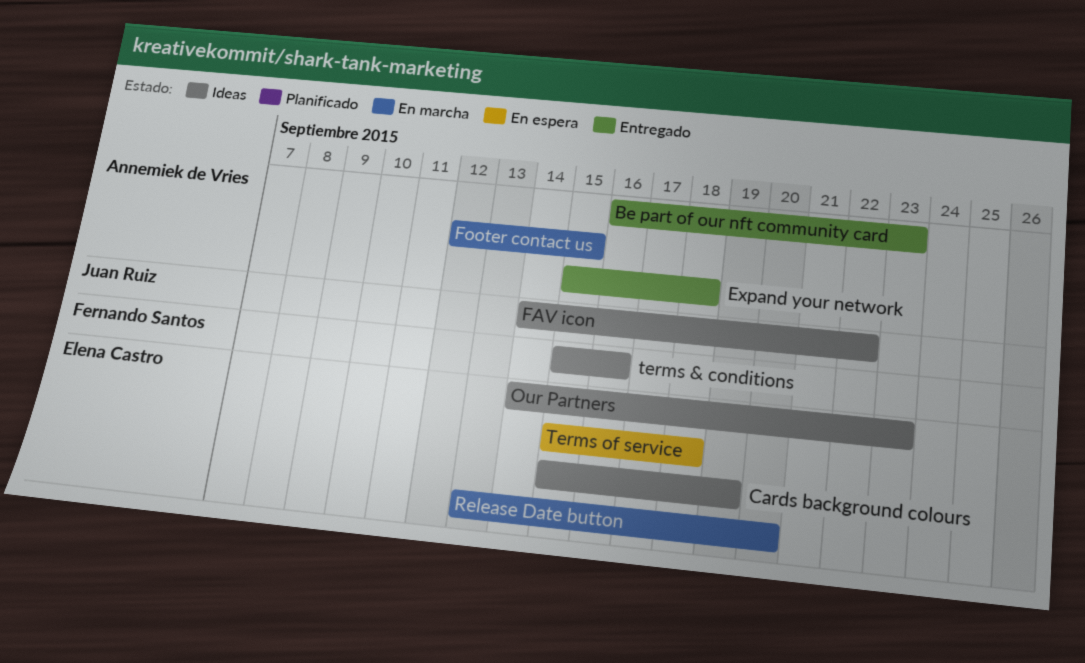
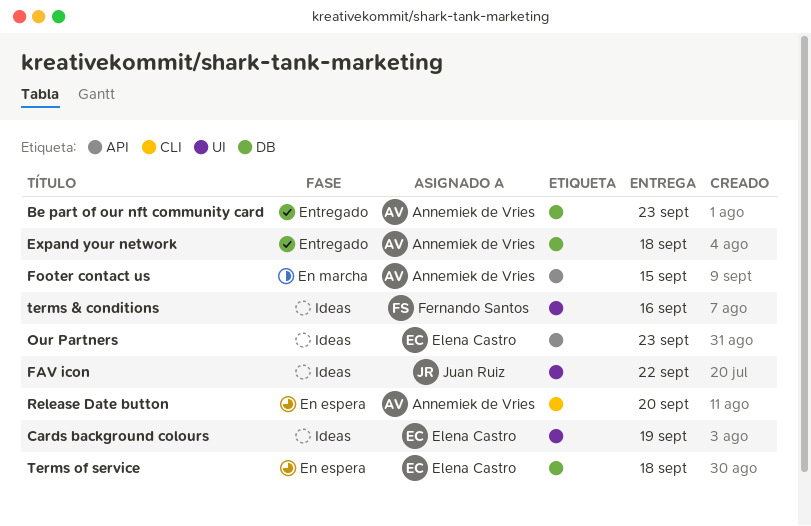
Release Date button, status: En marcha -> En espera
Release Date button, owner: Elena Castro -> Annemiek de Vries

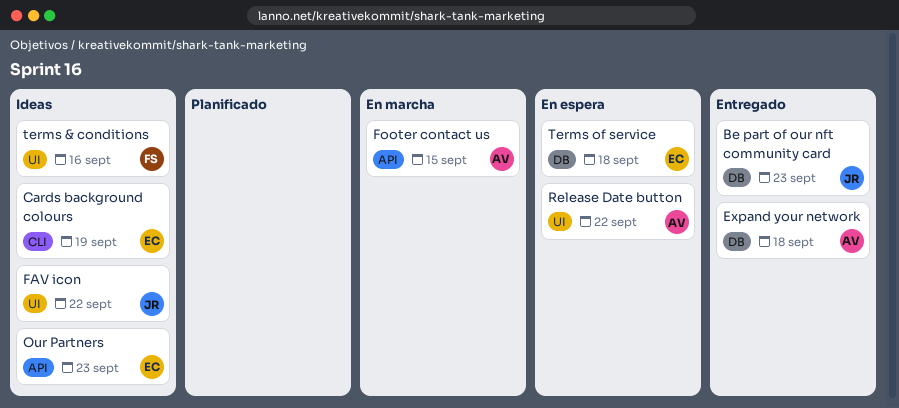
Be part of our nft community card, owner: Annemiek de Vries -> Juan Ruiz
Cards background colours, label: UI -> CLI
Release Date button, label: CLI -> UI
Release Date button, due: Sep 20 -> Sep 22

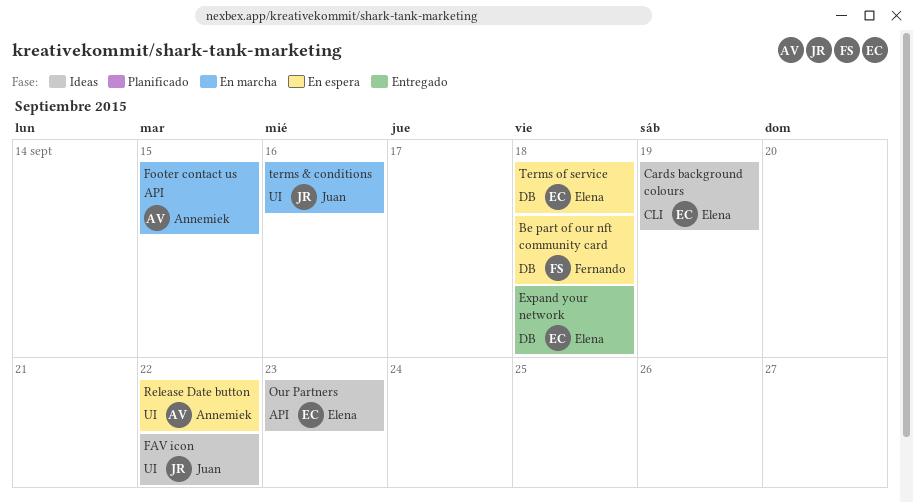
Be part of our nft community card, status: Entregado -> En espera
Be part of our nft community card, owner: Juan -> Fernando
Be part of our nft community card, due: Sep 23 -> Sep 18
Expand your network, owner: Annemiek -> Elena
terms & conditions, status: Ideas -> En marcha
terms & conditions, owner: Fernando -> Juan

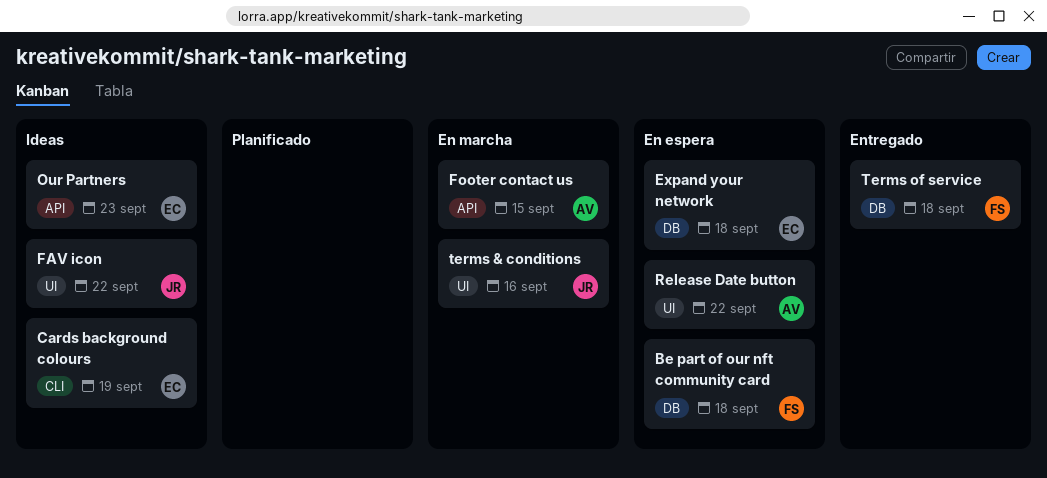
Expand your network, status: Entregado -> En espera
Terms of service, status: En espera -> Entregado
Terms of service, owner: Elena -> Fernando

